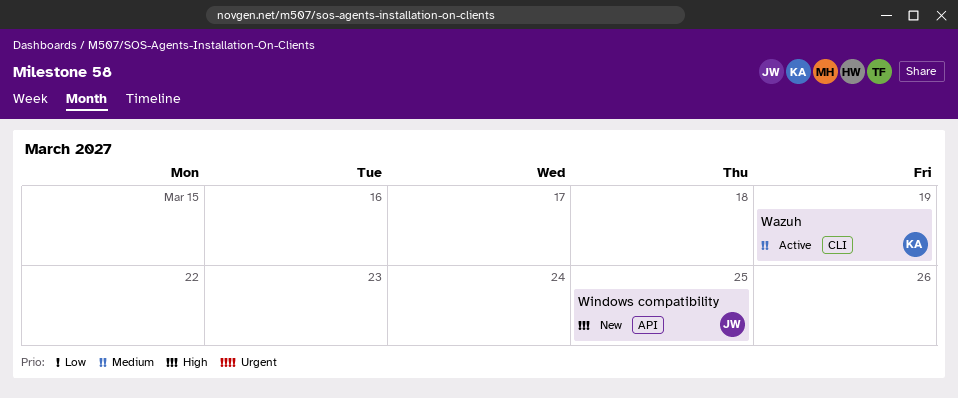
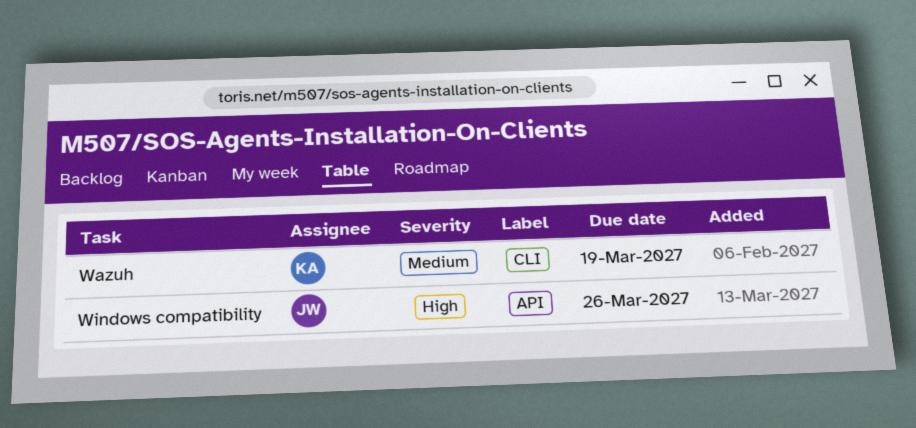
Windows compatibility, due: Mar 25 -> Mar 26

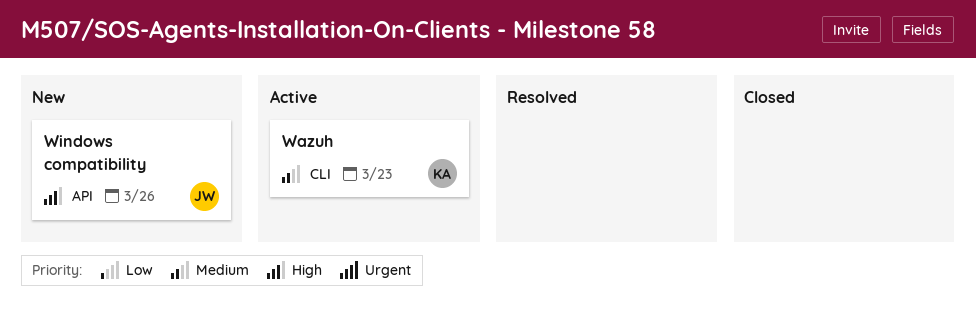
Wazuh, due: Mar 19 -> Mar 23

